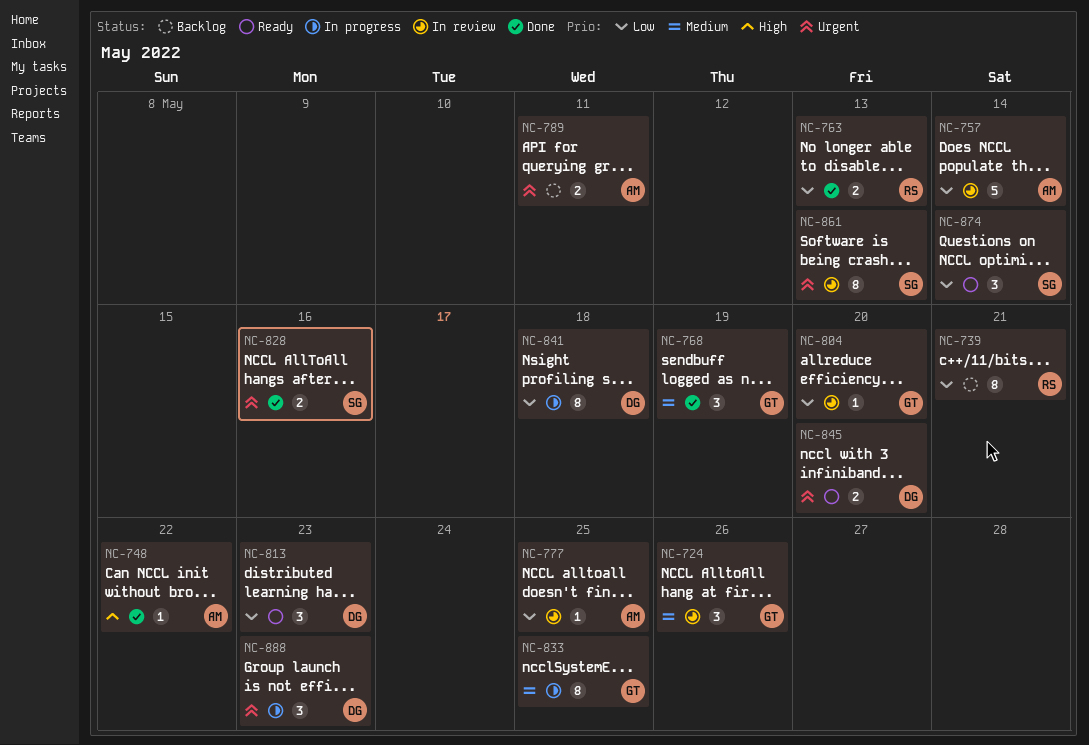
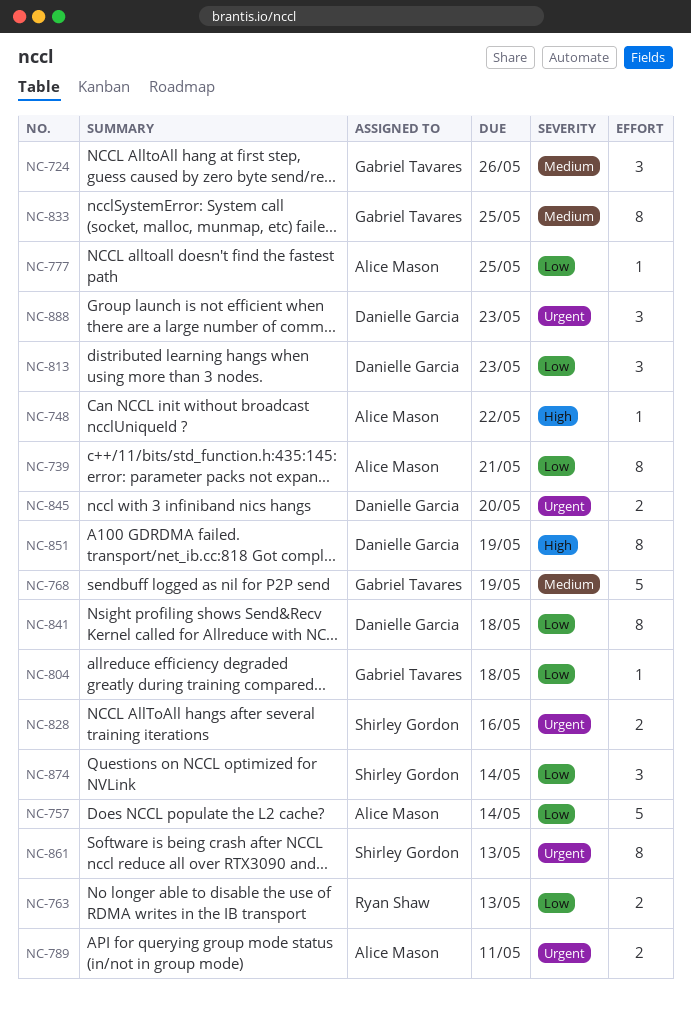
NC-739, owner: Ryan Shaw -> Alice Mason
NC-768, estimate: 3 -> 5
NC-804, due: May 20 -> May 18
NC-851: none -> present

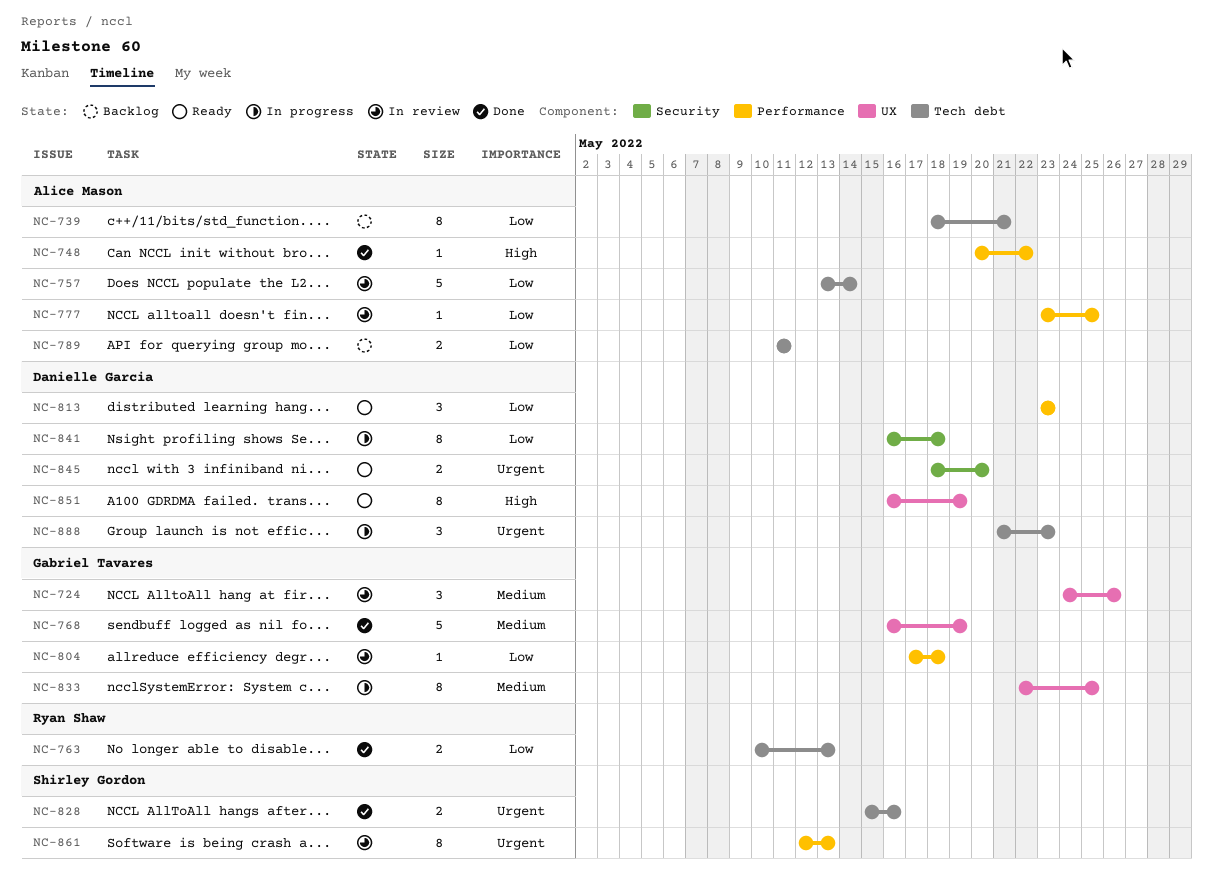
NC-789, priority: Urgent -> Low
NC-874: present -> none

